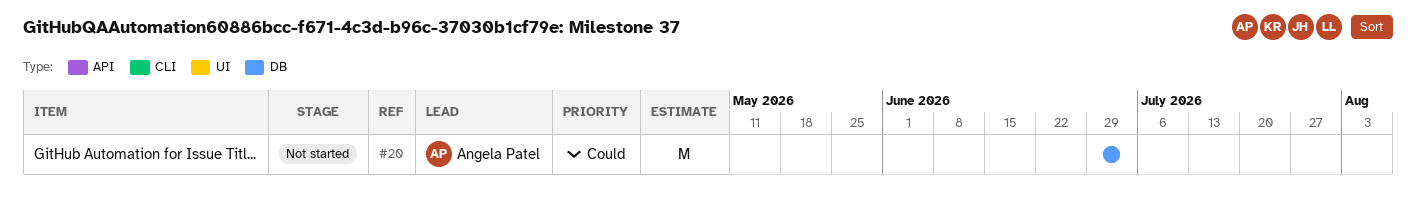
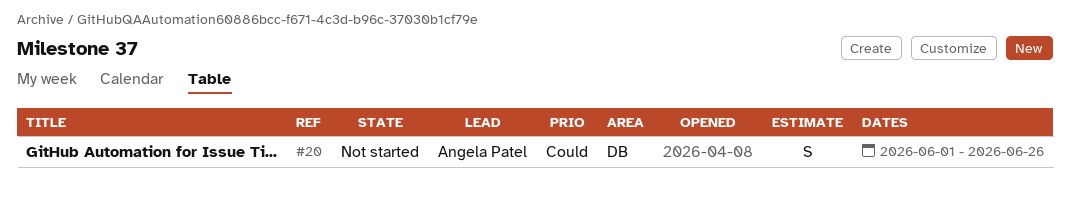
#20, estimate: M -> S
#20, start: Jun 29 -> Jun 1
#20, due: Jul 3 -> Jun 26

